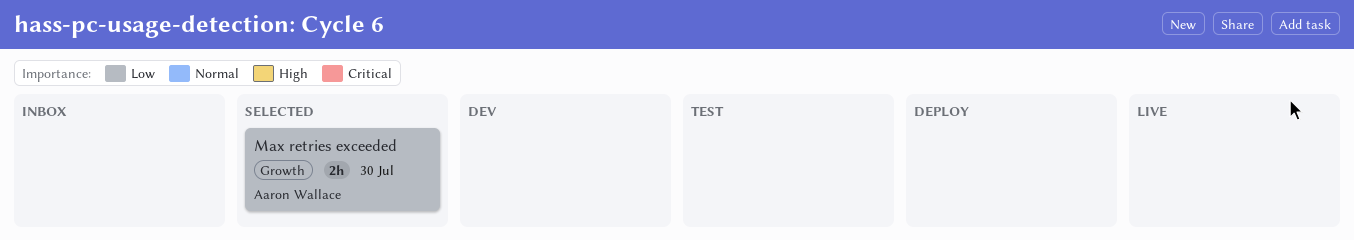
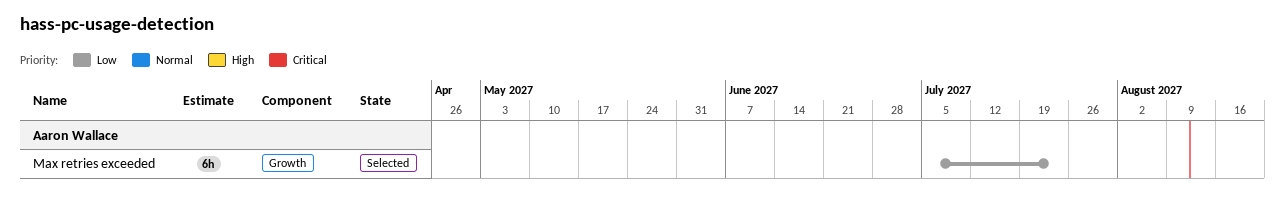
Max retries exceeded, estimate: 2h -> 6h
Max retries exceeded, due: Jul 30 -> Jul 23

